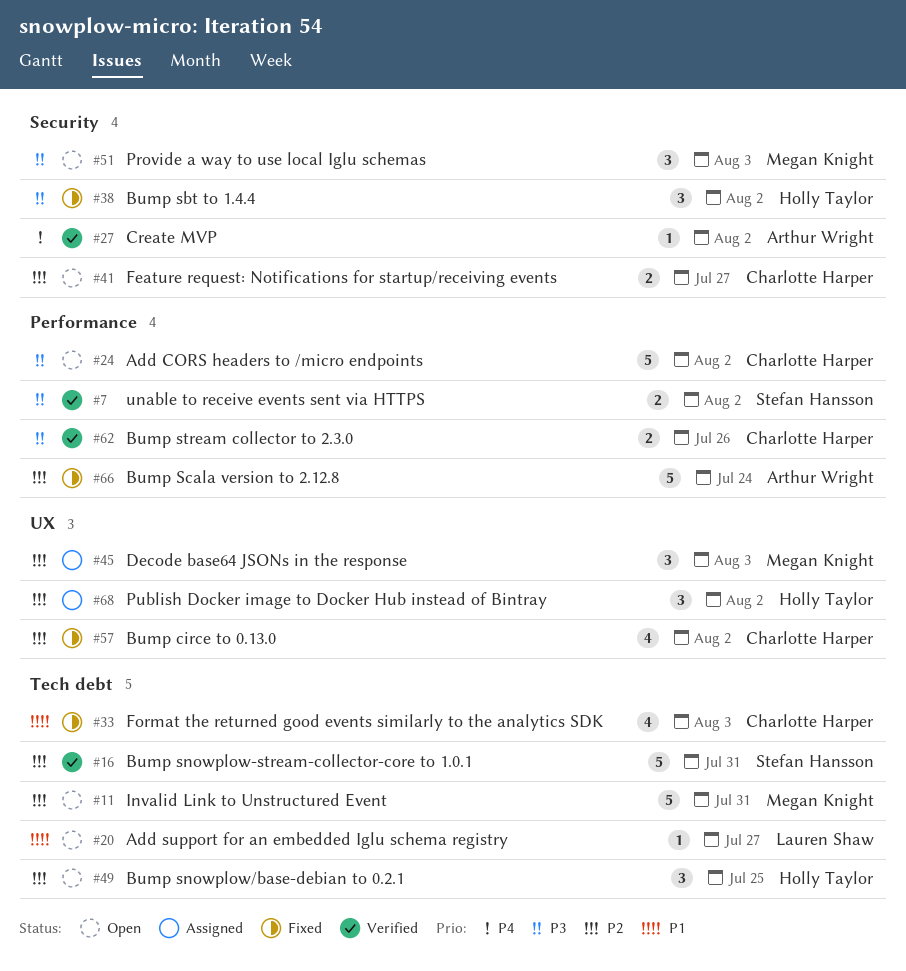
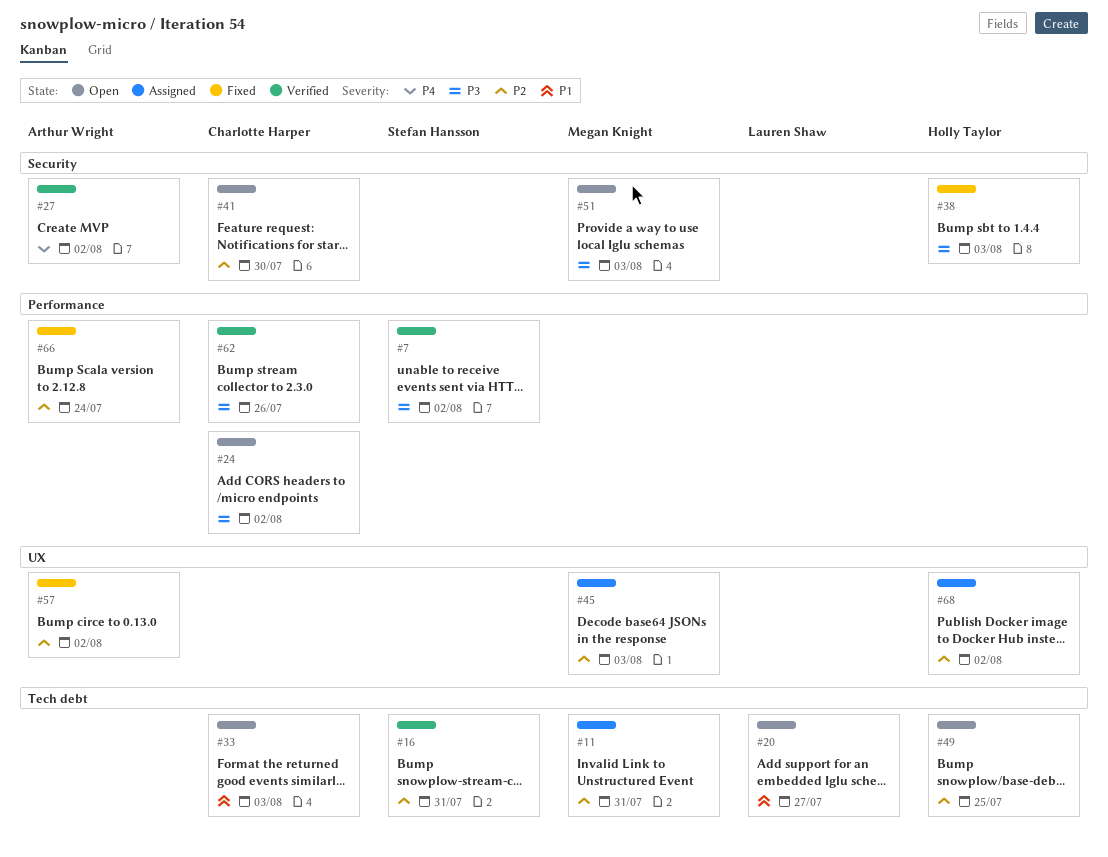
#11, status: Open -> Assigned
#33, status: Fixed -> Open
#38, due: Aug 2 -> Aug 3
#41, due: Jul 27 -> Jul 30
#57, owner: Charlotte Harper -> Arthur Wright

